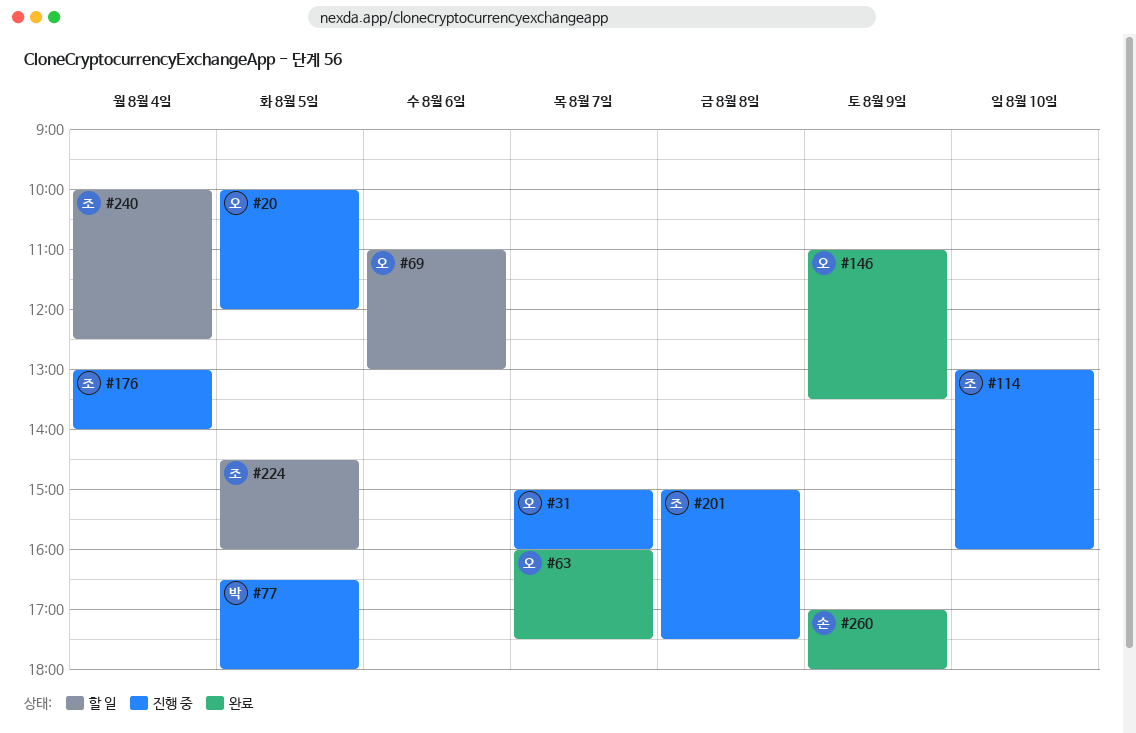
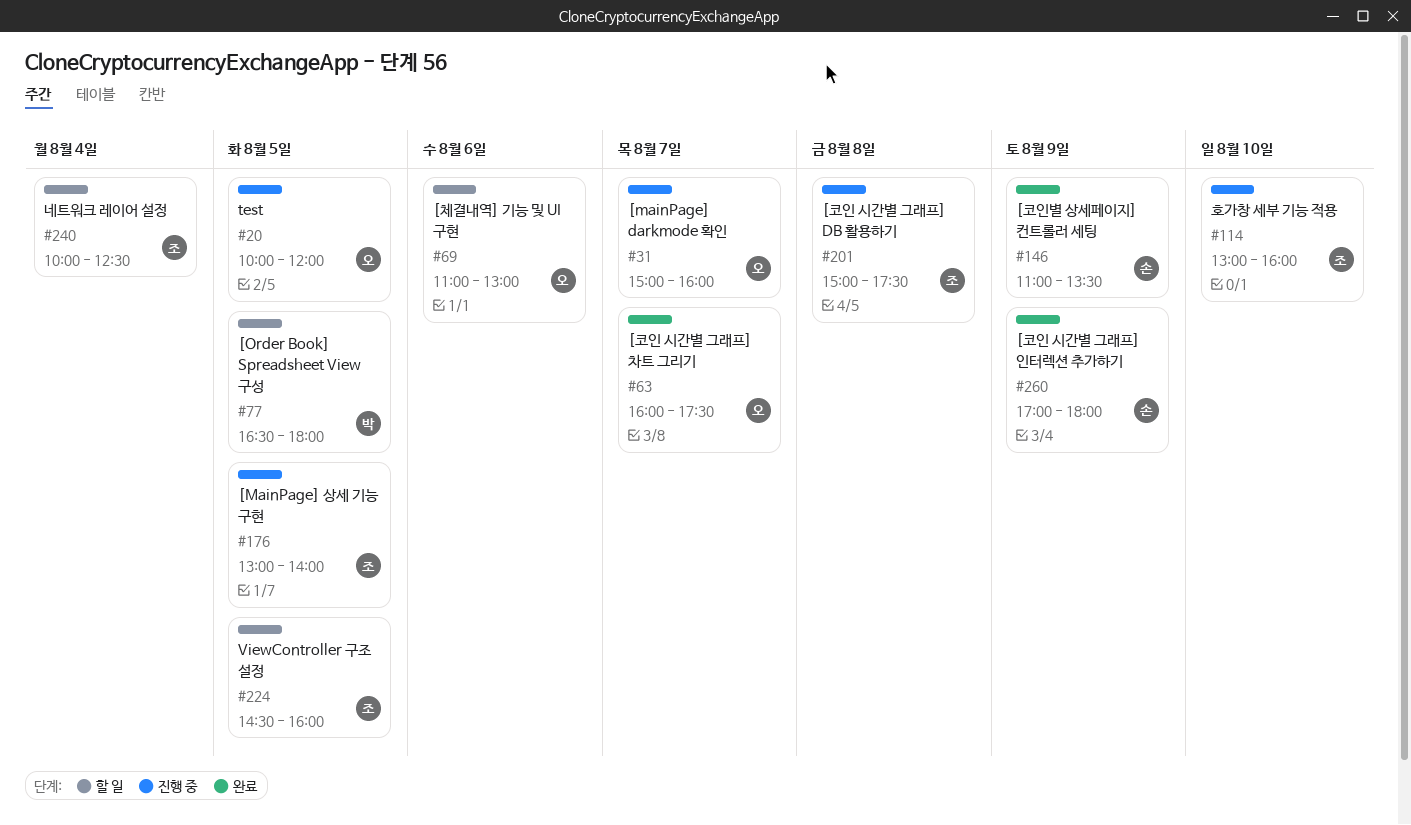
#77, status: 진행 중 -> 할 일
#146, owner: 오 -> 손
#176, day: Aug 4 -> Aug 5

